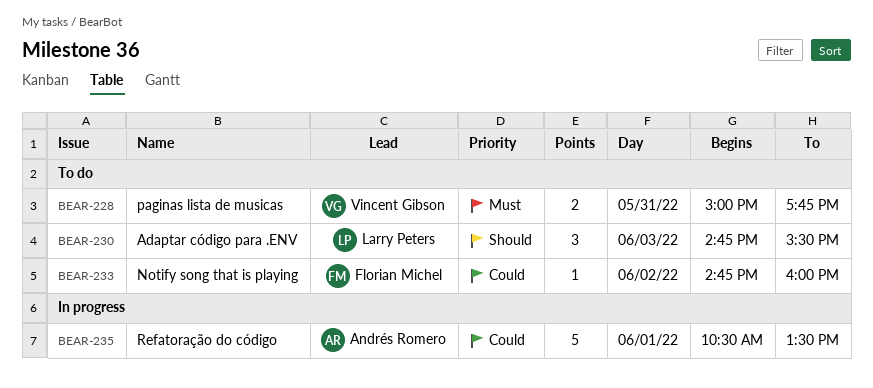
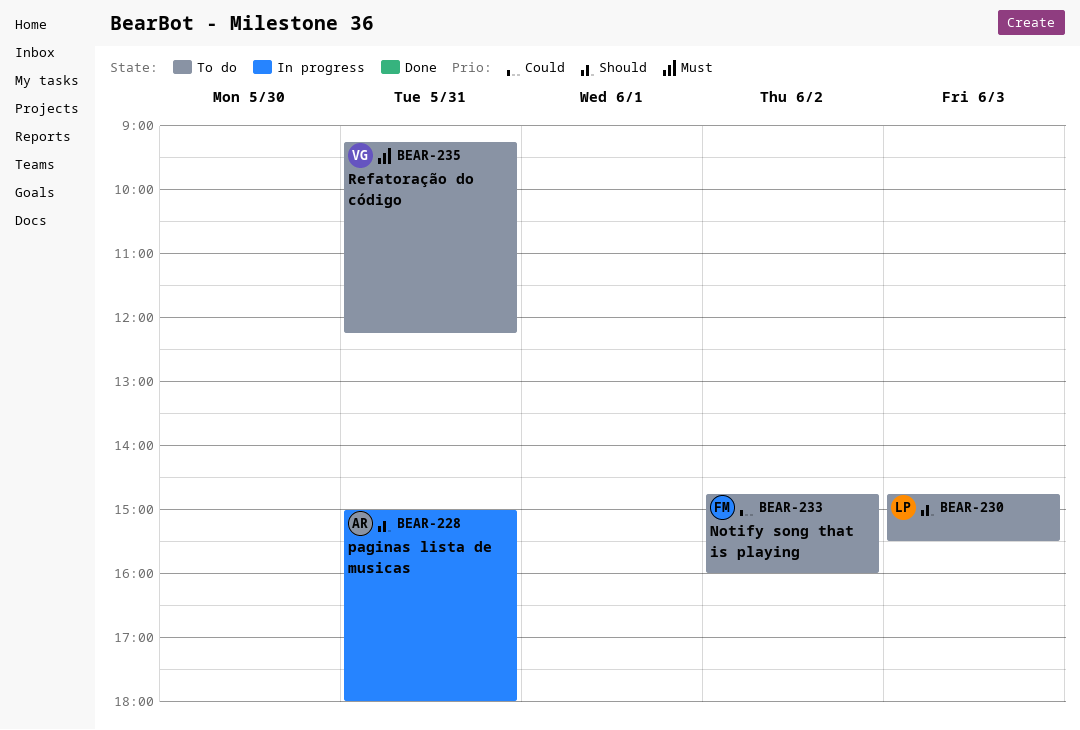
BEAR-228, status: To do -> In progress
BEAR-228, owner: Vincent Gibson -> Andrés Romero
BEAR-228, priority: Must -> Should
BEAR-228, ends: 17:45 -> 18:00
BEAR-235, status: In progress -> To do
BEAR-235, owner: Andrés Romero -> Vincent Gibson
BEAR-235, priority: Could -> Must
BEAR-235, day: Jun 1 -> May 31
BEAR-235, begins: 10:30 -> 09:15
BEAR-235, ends: 13:30 -> 12:15

